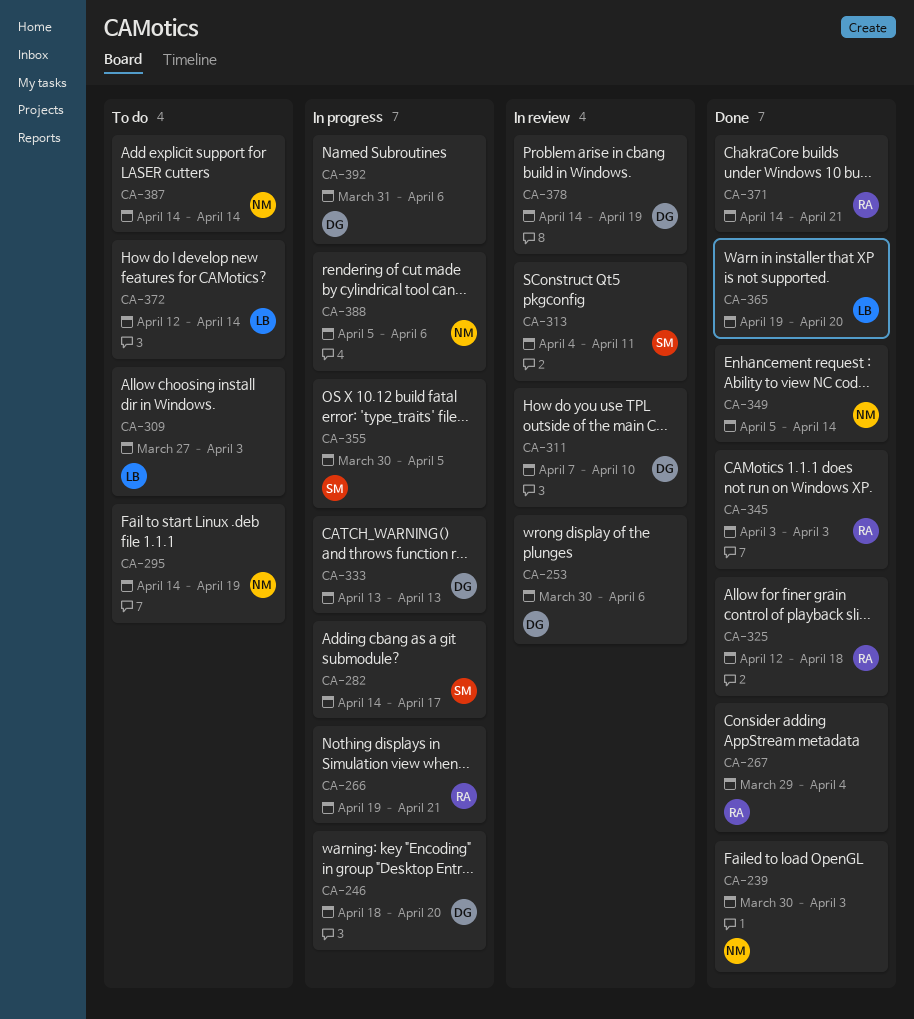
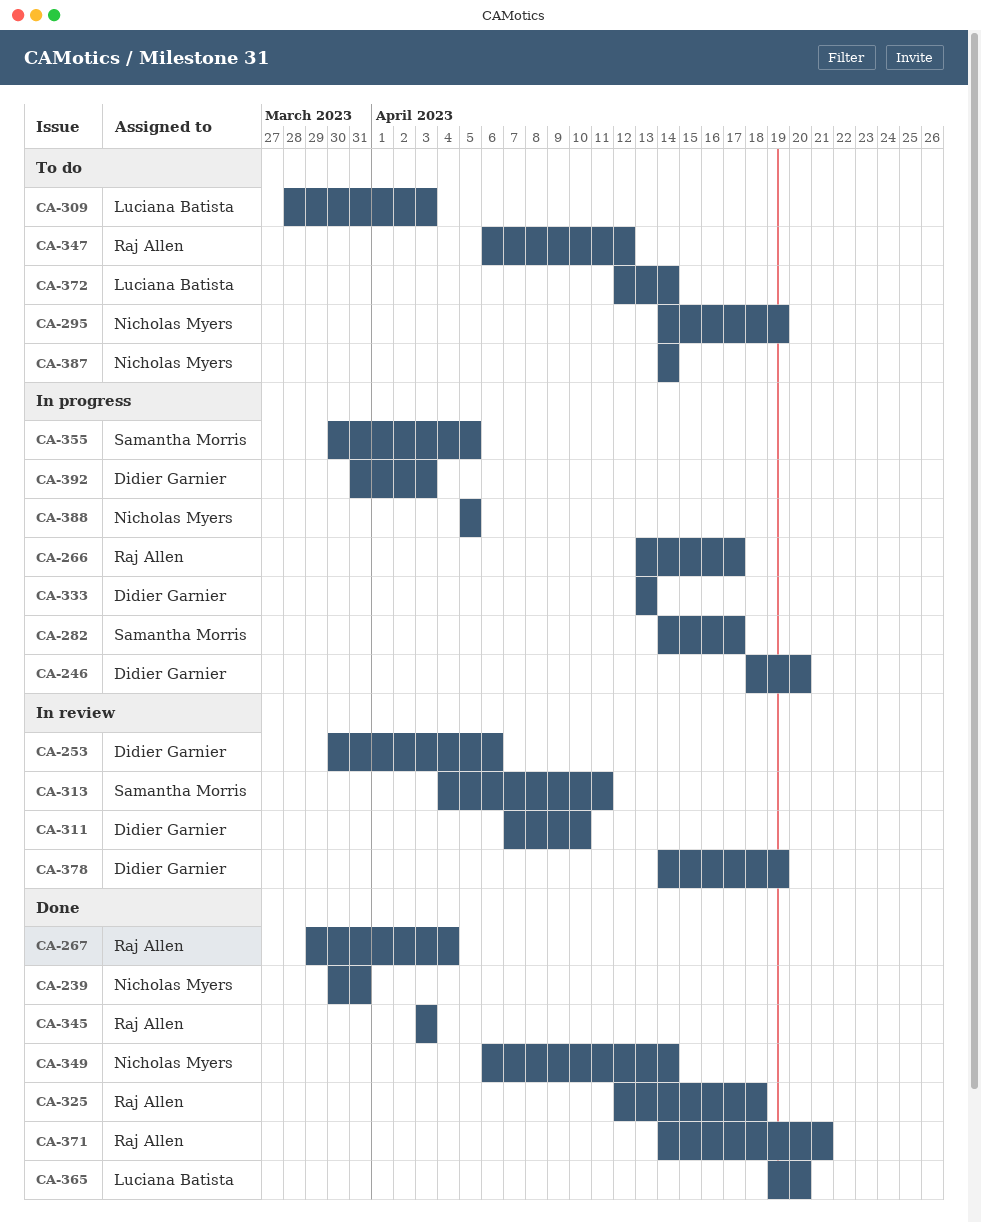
CA-239, due: Apr 3 -> Mar 31
CA-266, start: Apr 19 -> Apr 13
CA-266, due: Apr 21 -> Apr 17
CA-309, start: Mar 27 -> Mar 28
CA-347: none -> present
CA-349, start: Apr 5 -> Apr 6
CA-388, due: Apr 6 -> Apr 5
CA-392, due: Apr 6 -> Apr 3

